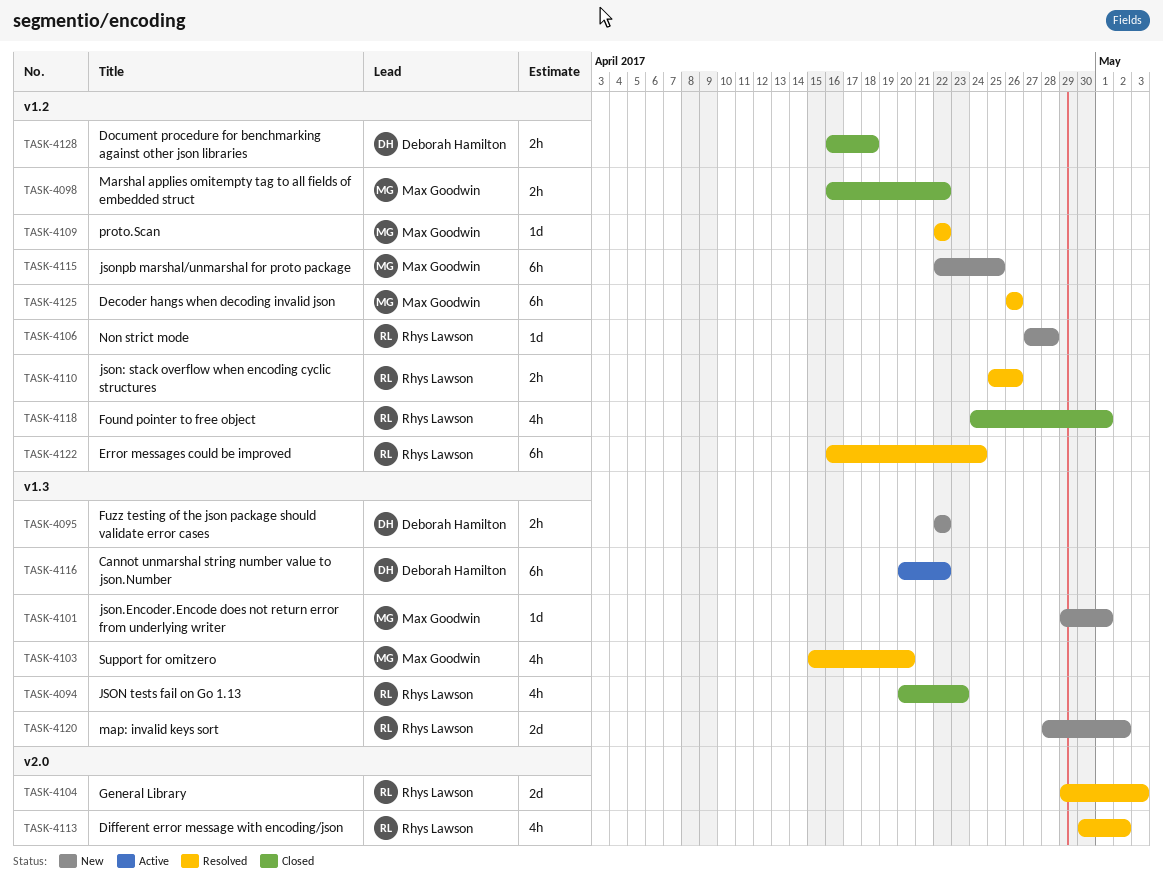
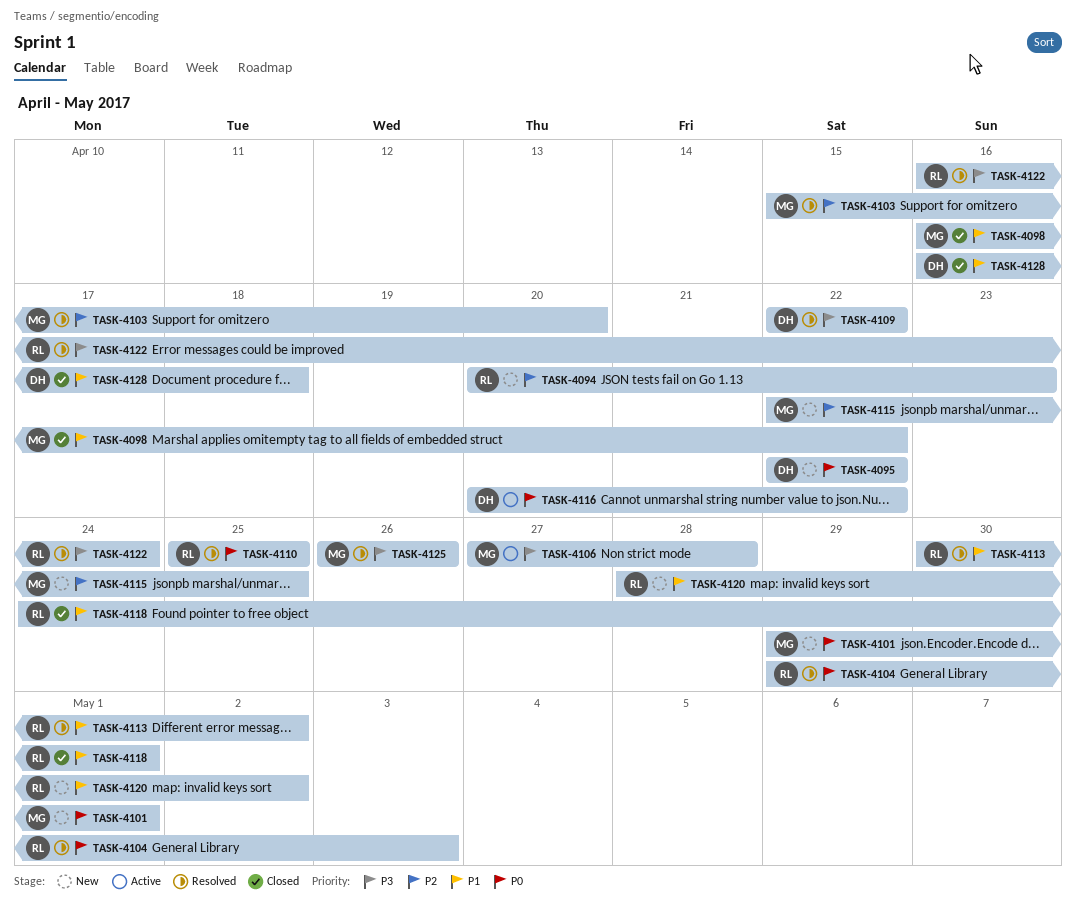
TASK-4094, status: Closed -> New
TASK-4106, status: New -> Active
TASK-4106, owner: Rhys Lawson -> Max Goodwin
TASK-4109, owner: Max Goodwin -> Deborah Hamilton
TASK-4110, due: Apr 26 -> Apr 25

